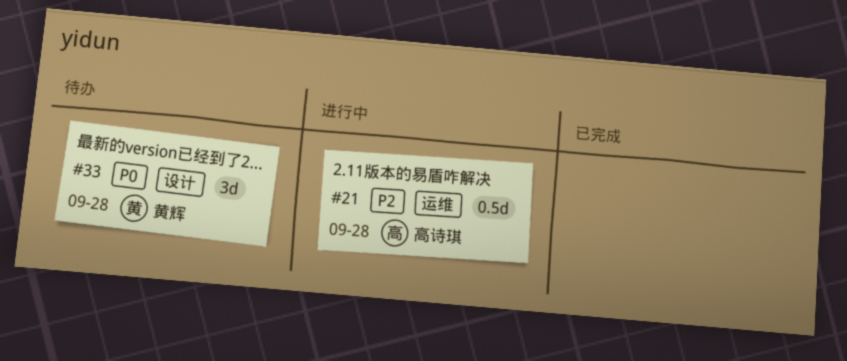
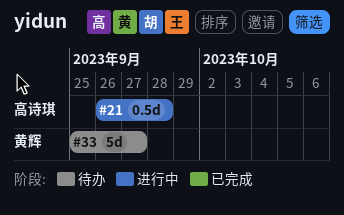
#33, estimate: 3d -> 5d
#33, due: Sep 28 -> Sep 27

